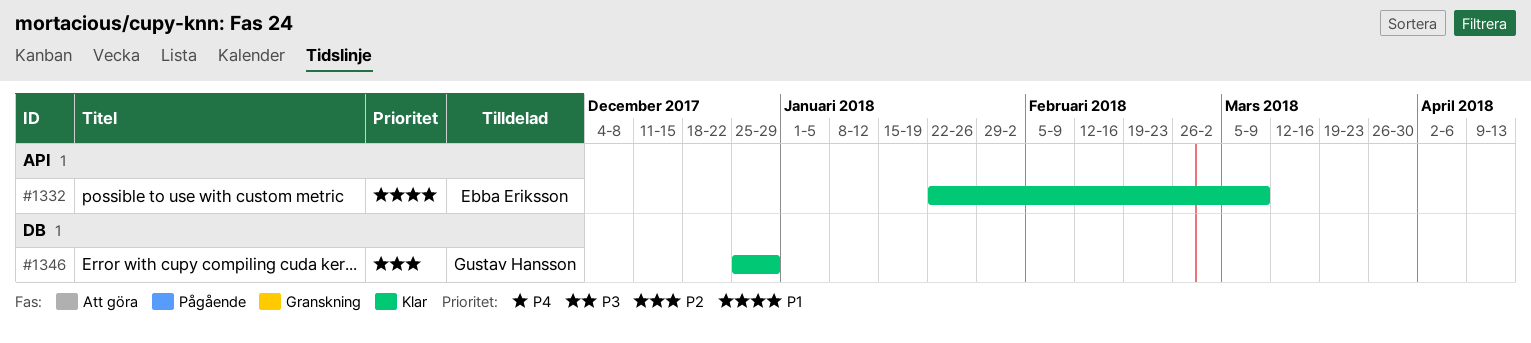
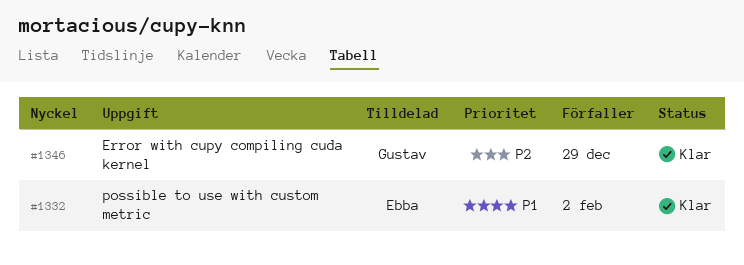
#1332, due: Mar 9 -> Feb 2

